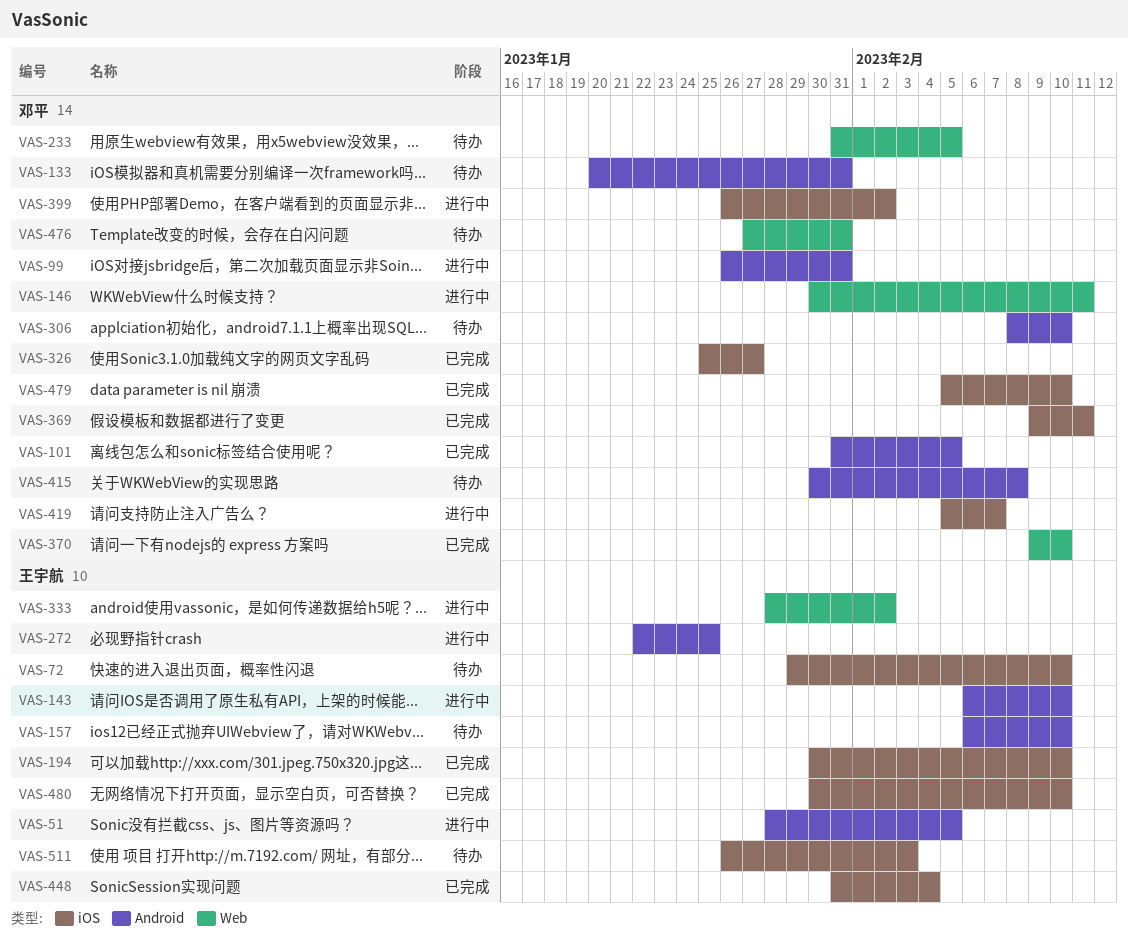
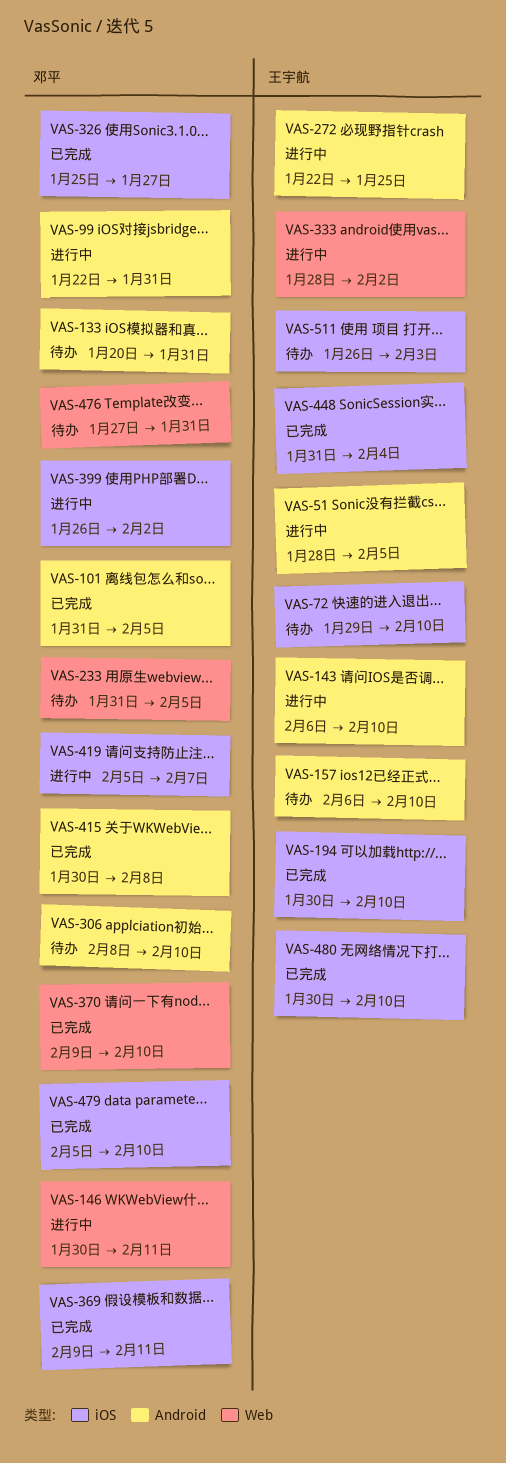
VAS-99, start: Jan 26 -> Jan 22
VAS-415, status: 待办 -> 已完成

